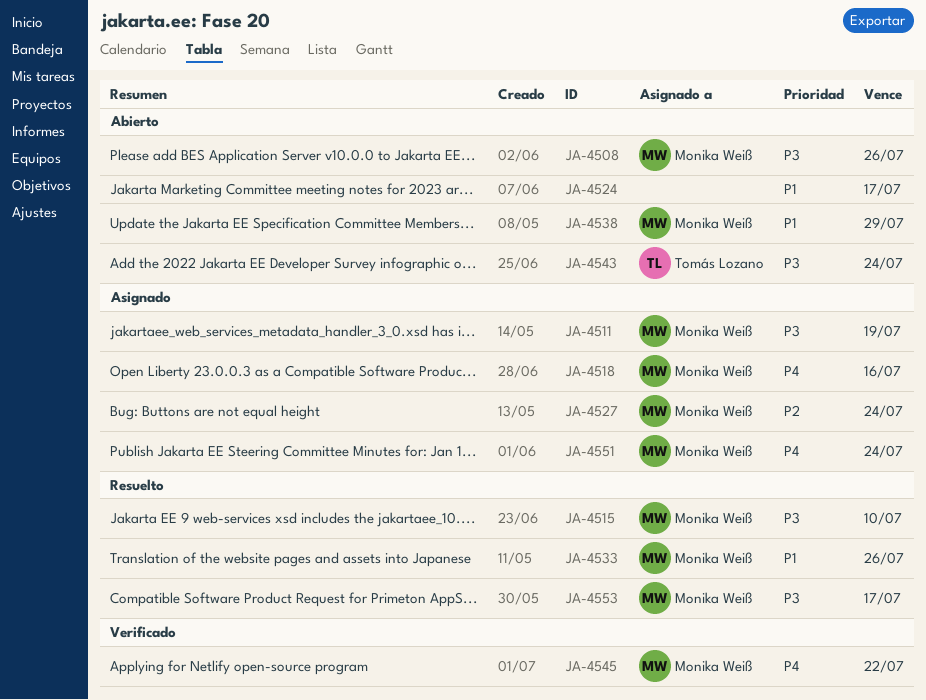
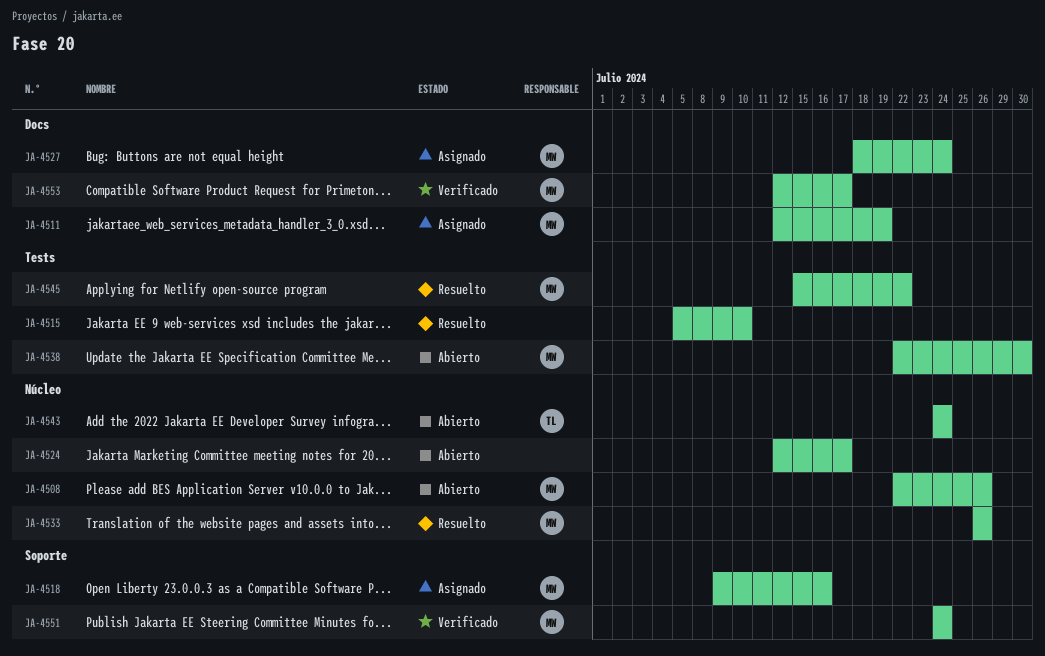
JA-4515, owner: Monika Weiß -> none
JA-4538, due: Jul 29 -> Jul 30
JA-4545, status: Verificado -> Resuelto
JA-4551, status: Asignado -> Verificado
JA-4553, status: Resuelto -> Verificado

